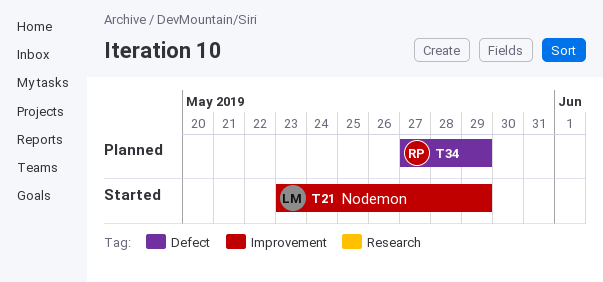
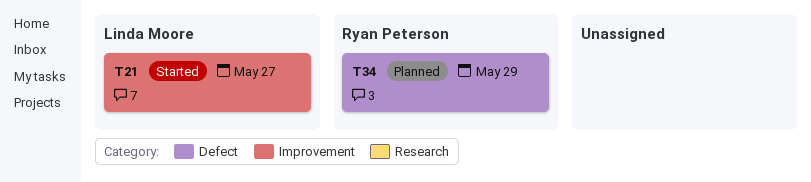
T21, due: May 29 -> May 27

